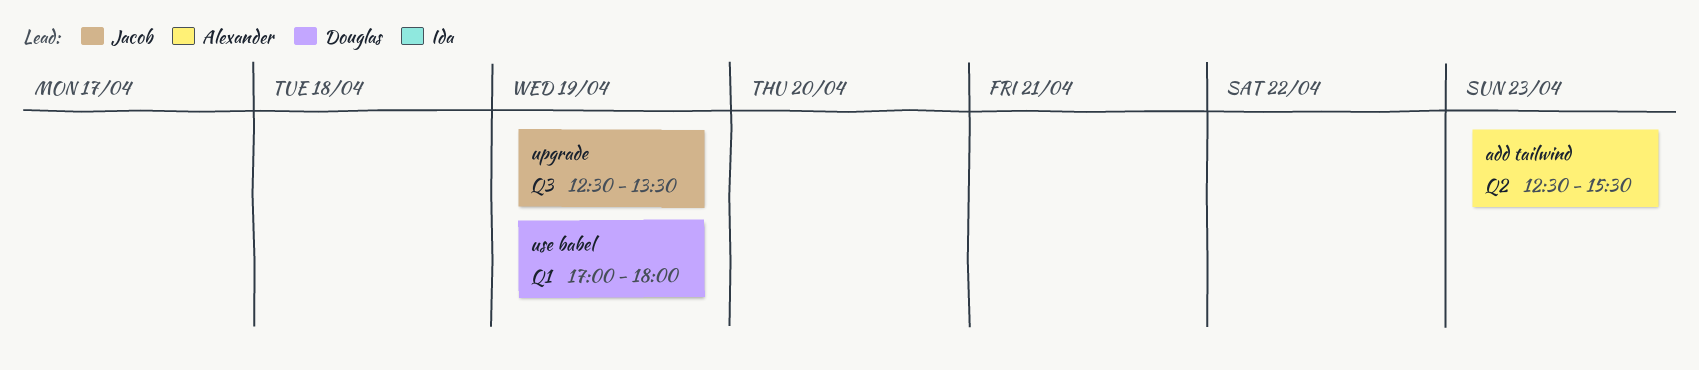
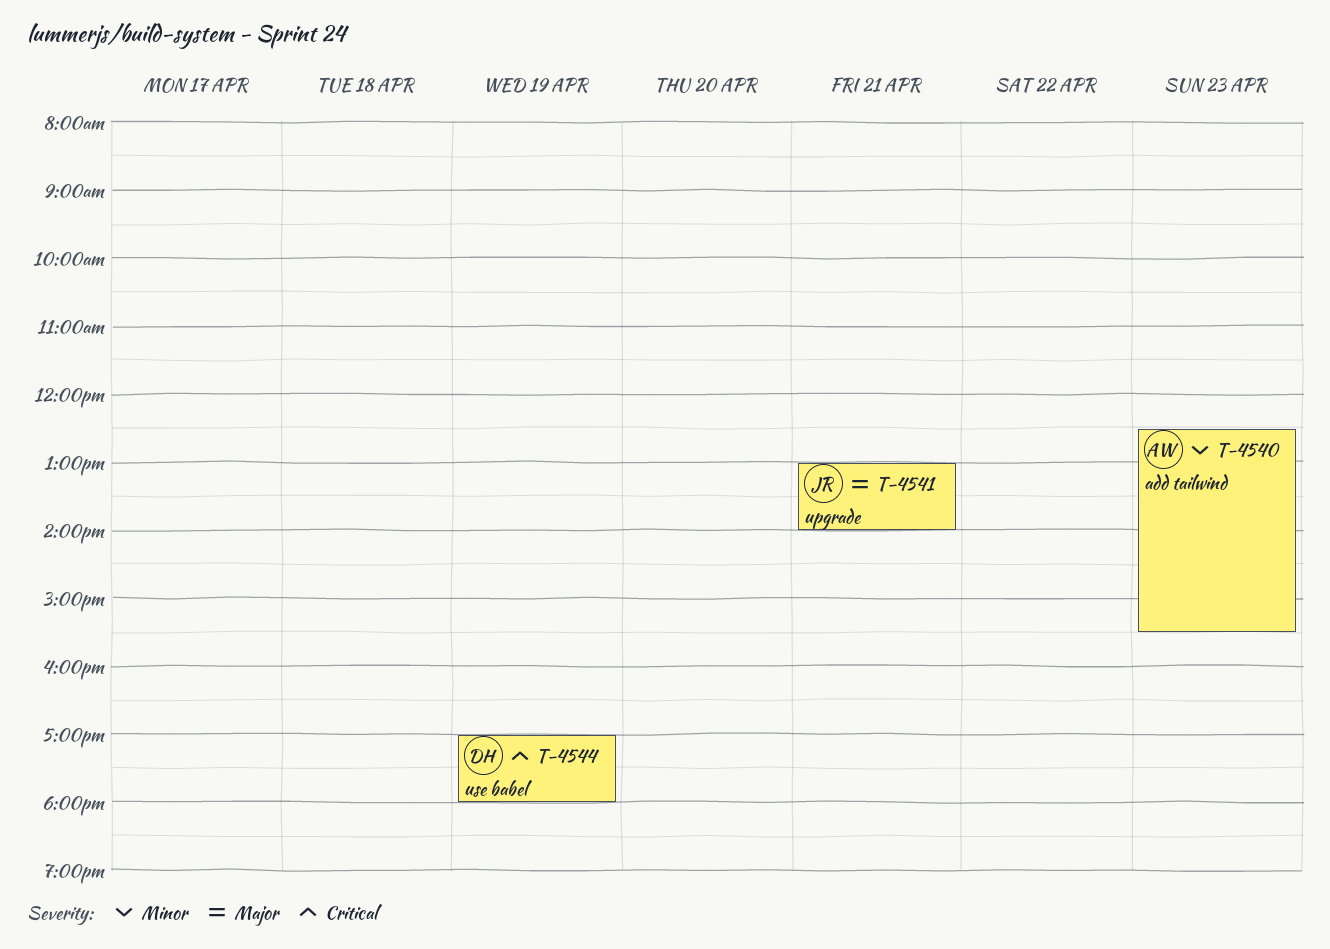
upgrade, day: Apr 19 -> Apr 21
upgrade, begins: 12:30 -> 13:00
upgrade, ends: 13:30 -> 14:00

